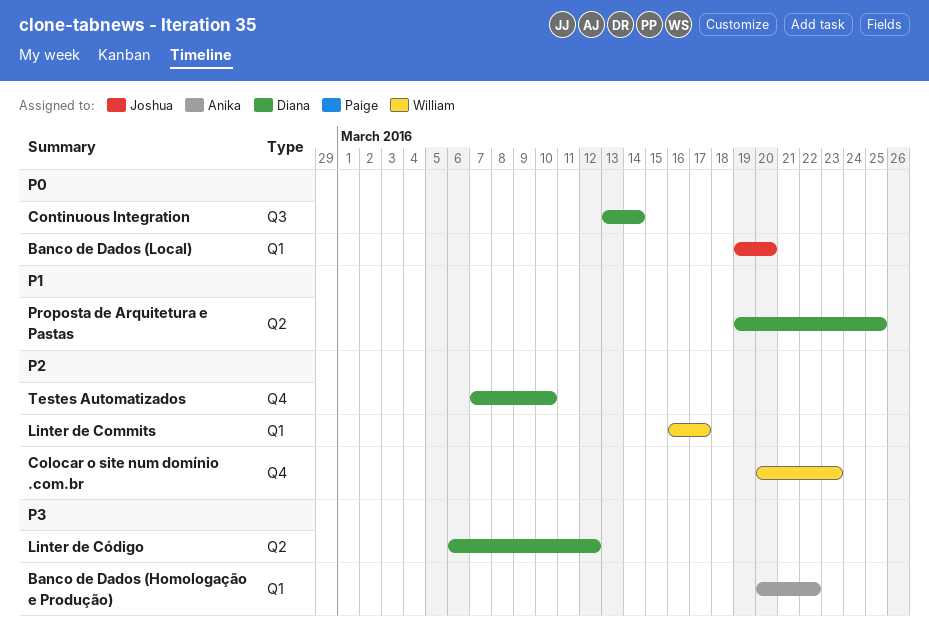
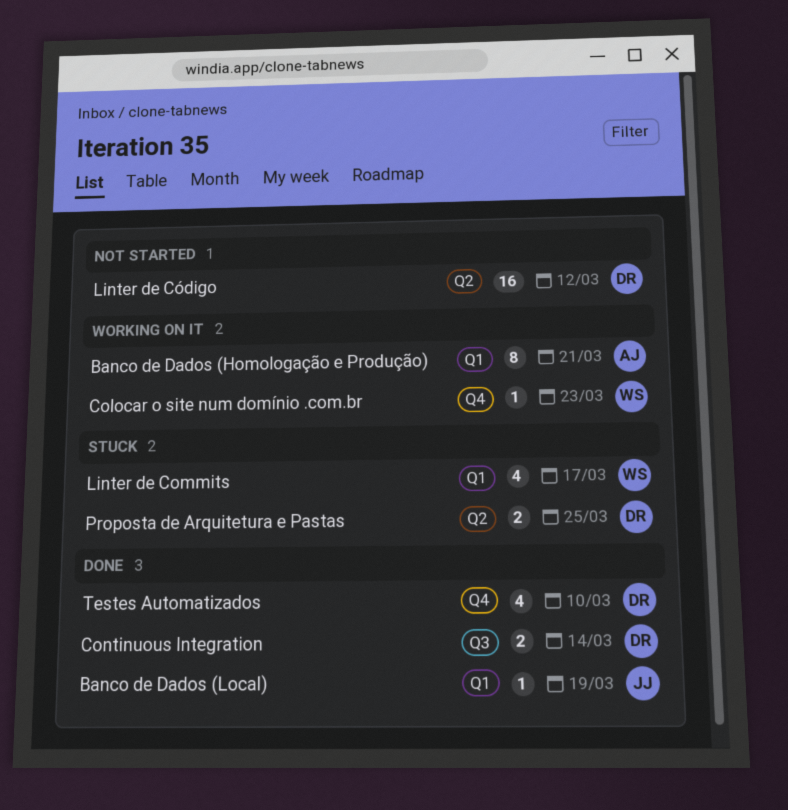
Banco de Dados (Homologação e Produção), due: Mar 22 -> Mar 21
Banco de Dados (Local), due: Mar 20 -> Mar 19

